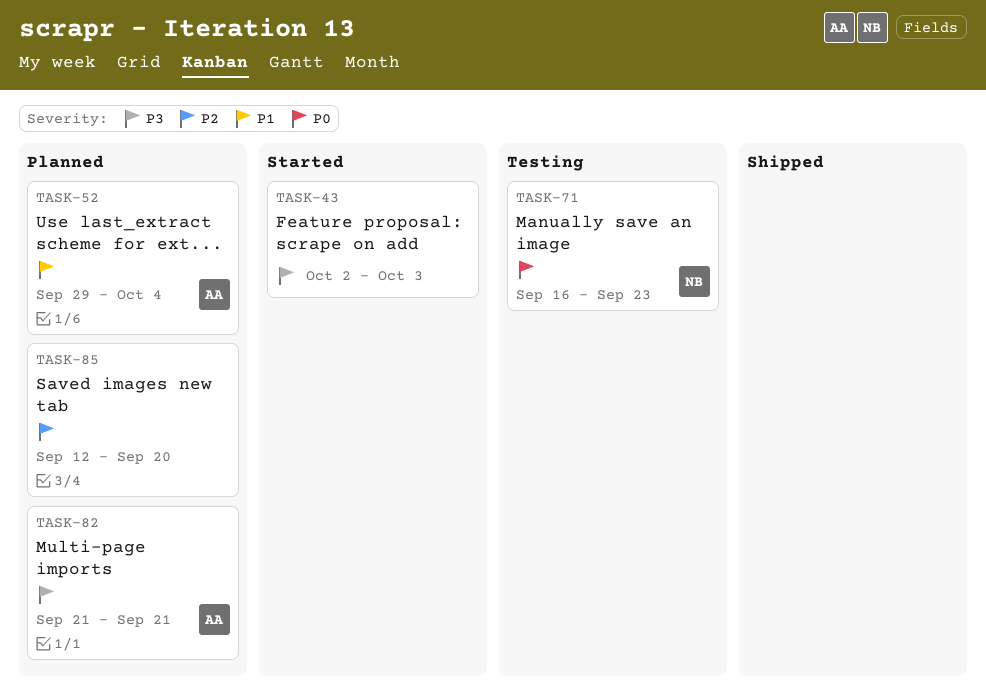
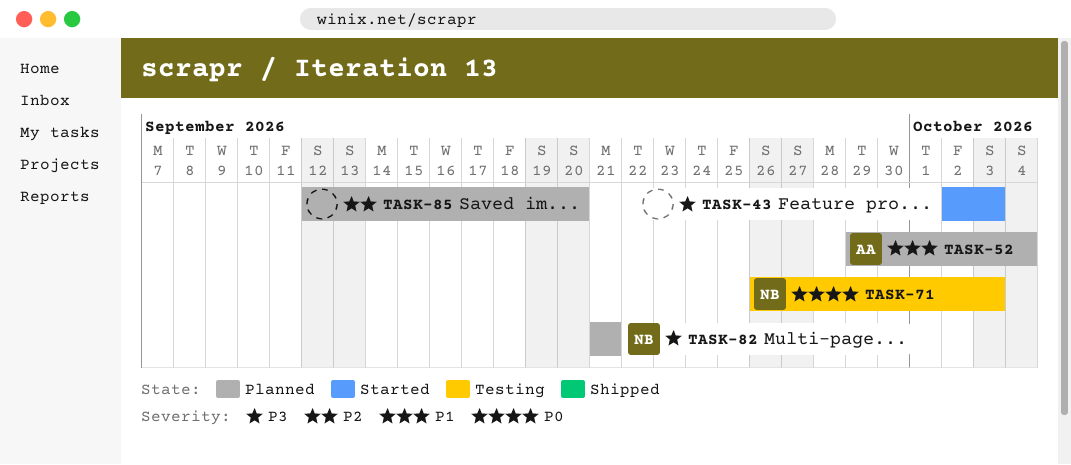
TASK-71, start: Sep 16 -> Sep 26
TASK-71, due: Sep 23 -> Oct 3
TASK-82, owner: AA -> NB

